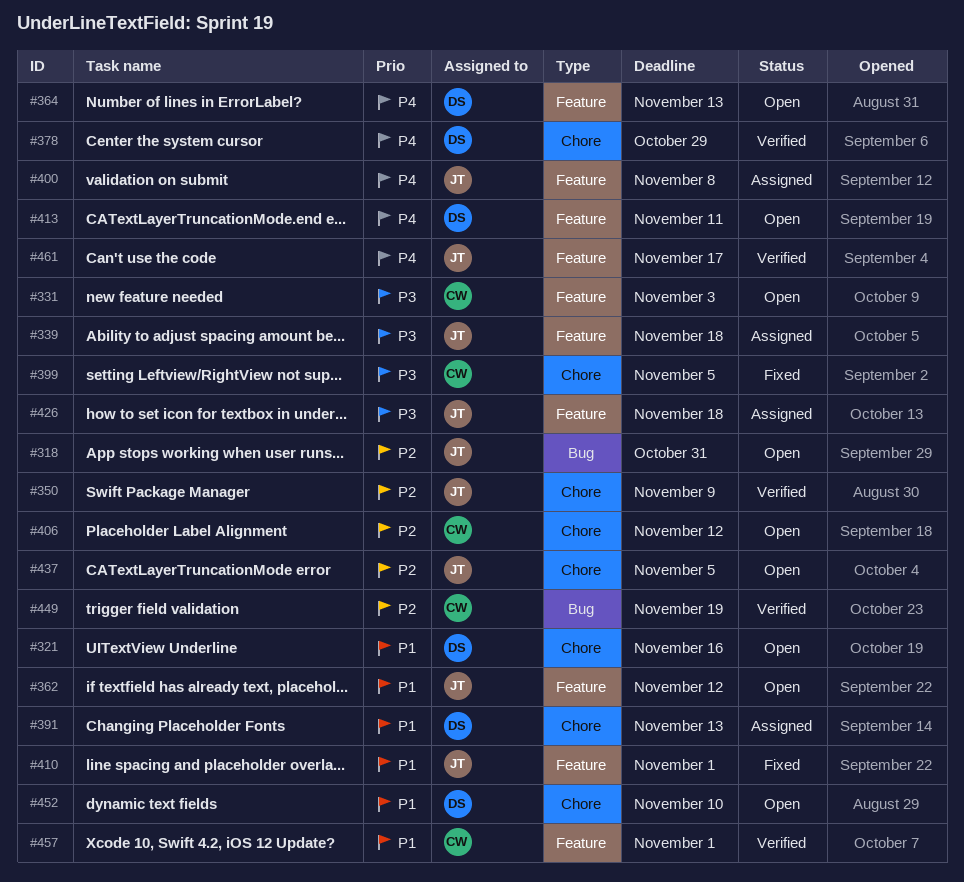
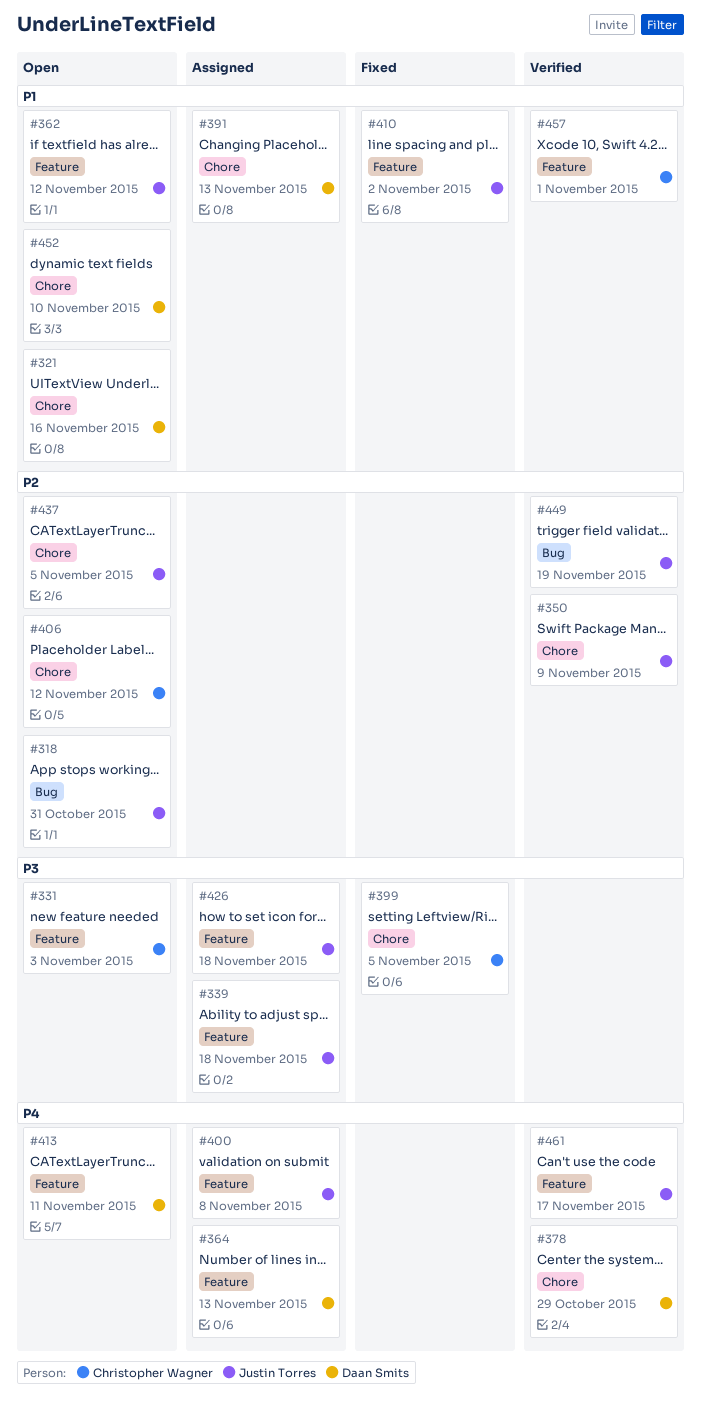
#364, status: Open -> Assigned
#410, due: Nov 1 -> Nov 2
#449, owner: Christopher Wagner -> Justin Torres

